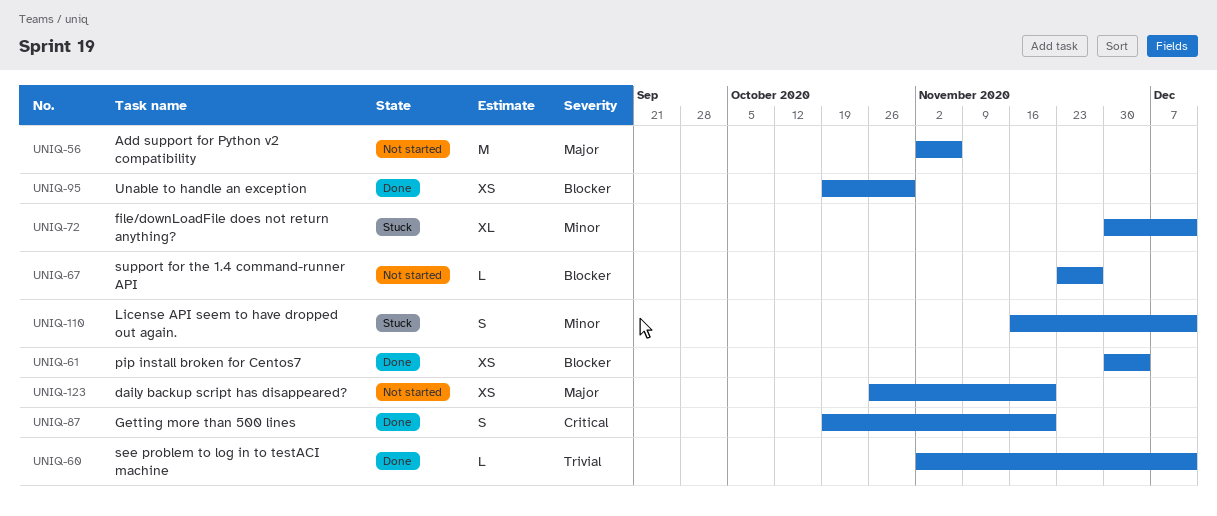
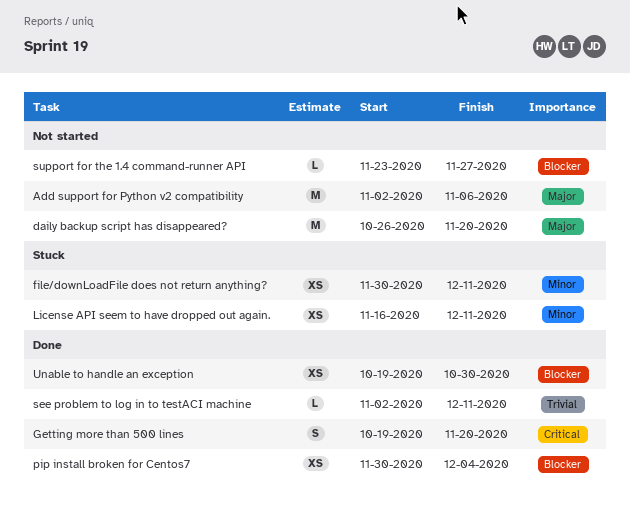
daily backup script has disappeared?, estimate: XS -> M
file/downLoadFile does not return anything?, estimate: XL -> XS
License API seem to have dropped out again., estimate: S -> XS

